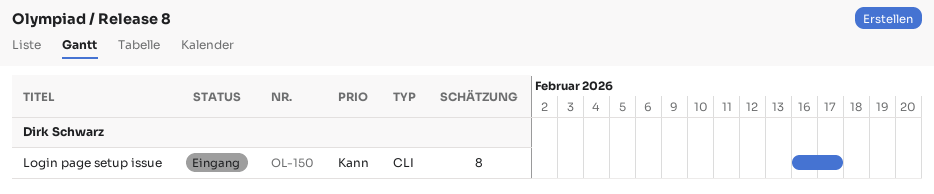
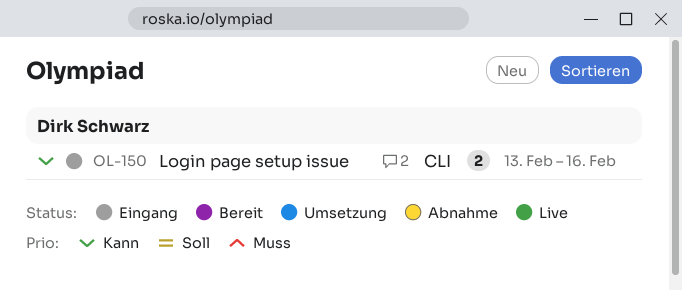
OL-150, estimate: 8 -> 2
OL-150, start: Feb 16 -> Feb 13
OL-150, due: Feb 17 -> Feb 16

